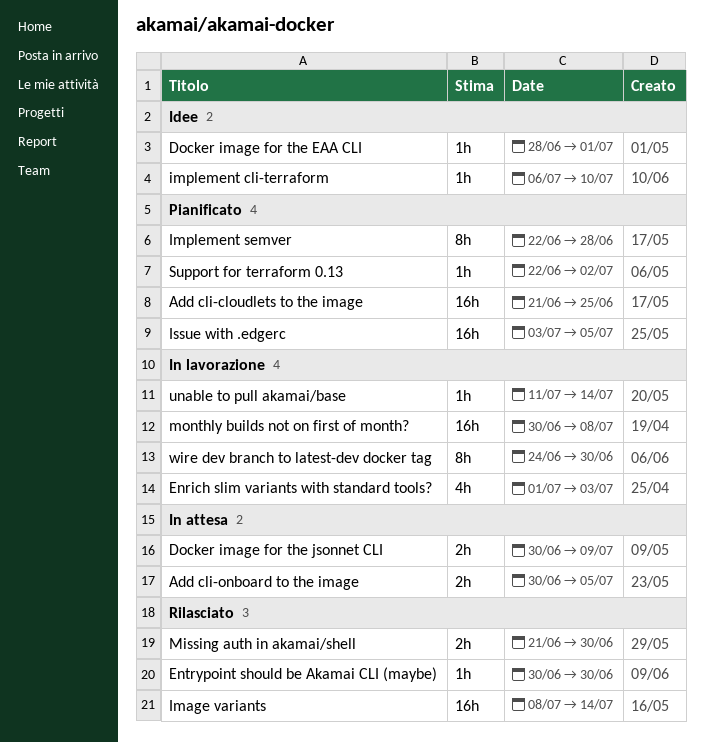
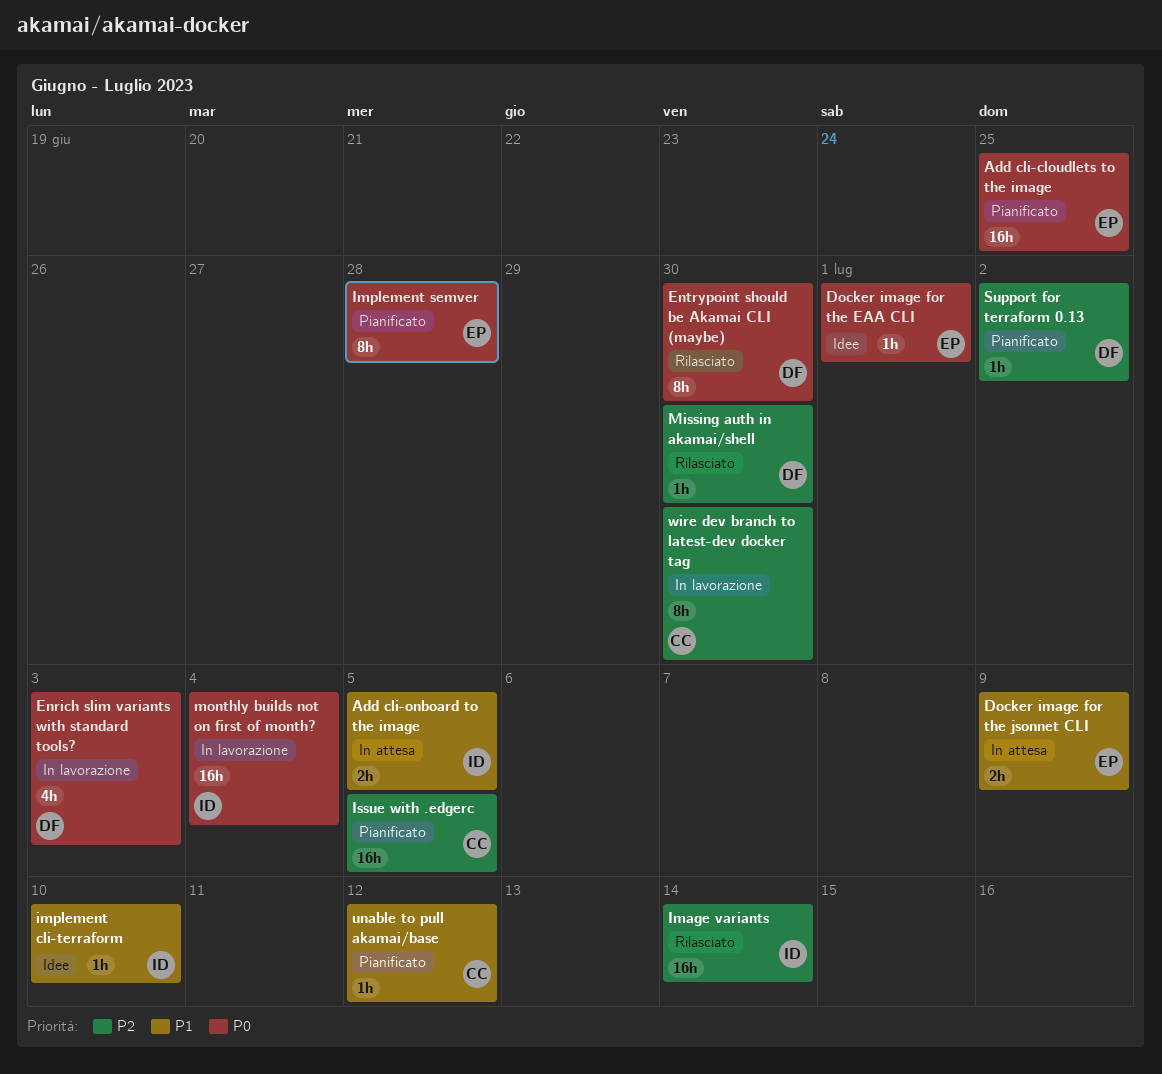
Entrypoint should be Akamai CLI (maybe), estimate: 1h -> 8h
Missing auth in akamai/shell, estimate: 2h -> 1h
monthly builds not on first of month?, due: Jul 8 -> Jul 4
unable to pull akamai/base, status: In lavorazione -> Pianificato
unable to pull akamai/base, due: Jul 14 -> Jul 12

